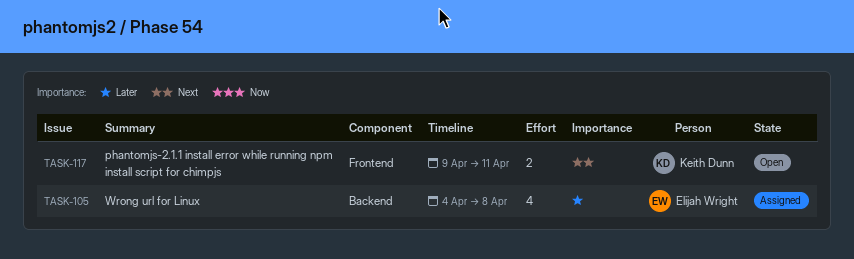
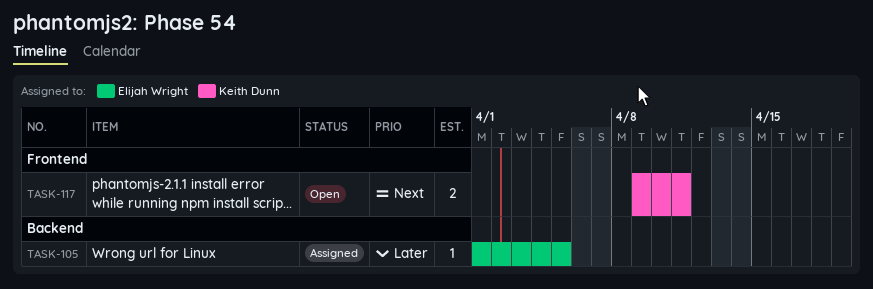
TASK-105, estimate: 4 -> 1
TASK-105, start: Apr 4 -> Apr 1
TASK-105, due: Apr 8 -> Apr 5

